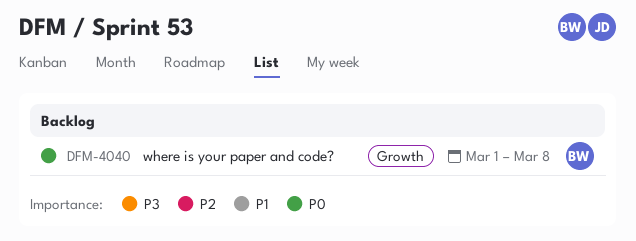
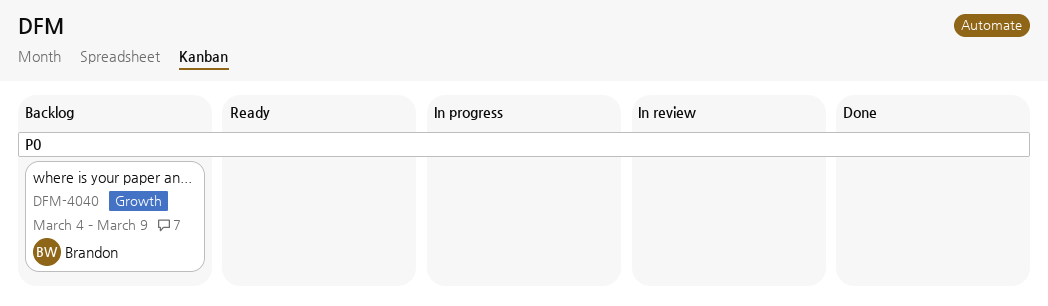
DFM-4040, start: Mar 1 -> Mar 4
DFM-4040, due: Mar 8 -> Mar 9

